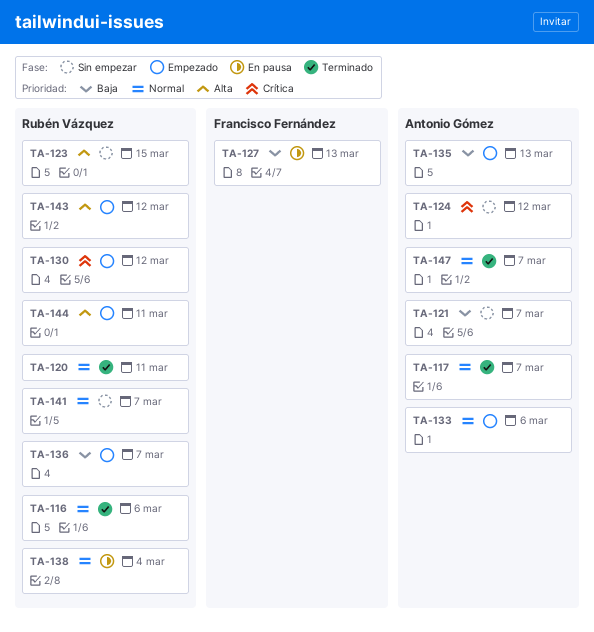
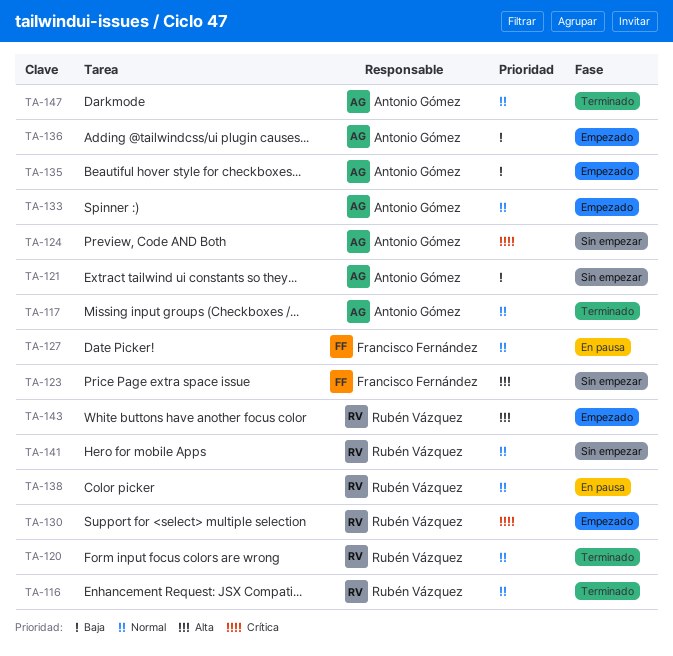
TA-123, owner: Rubén Vázquez -> Francisco Fernández
TA-127, priority: Baja -> Normal
TA-136, owner: Rubén Vázquez -> Antonio Gómez
TA-144: present -> none

